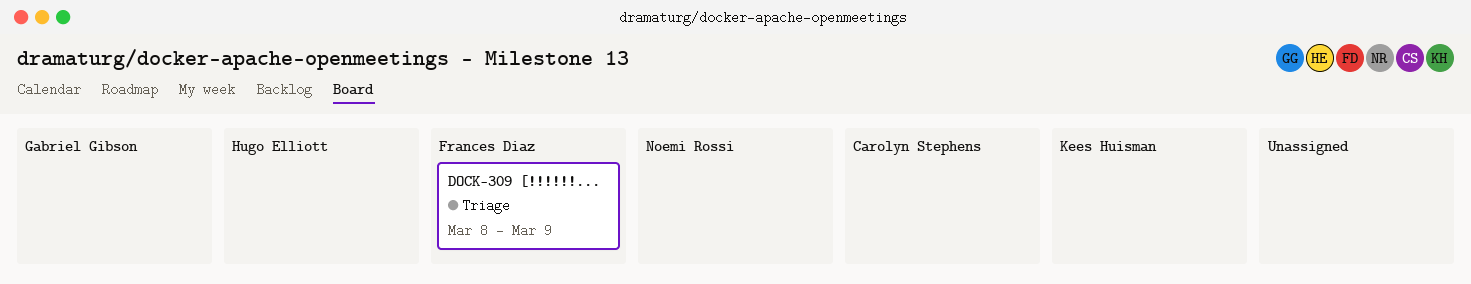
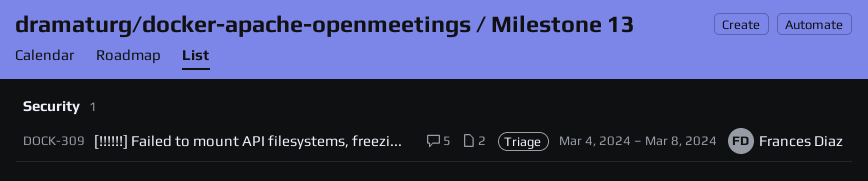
DOCK-309, start: Mar 8 -> Mar 4
DOCK-309, due: Mar 9 -> Mar 8

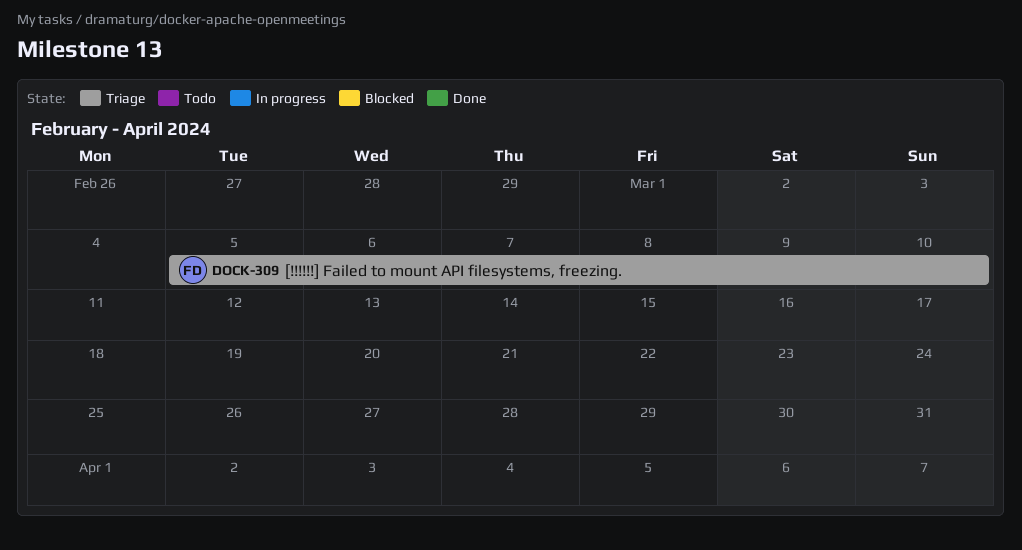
DOCK-309, start: Mar 4 -> Mar 5
DOCK-309, due: Mar 8 -> Mar 10

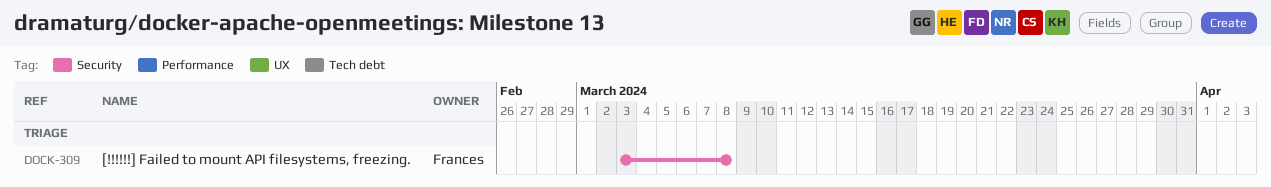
DOCK-309, start: Mar 5 -> Mar 3
DOCK-309, due: Mar 10 -> Mar 8

